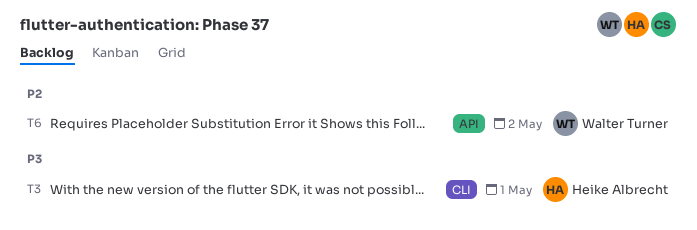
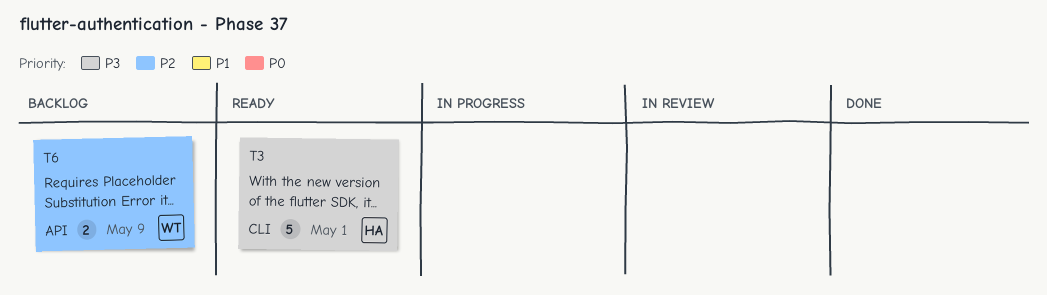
T6, due: May 2 -> May 9

